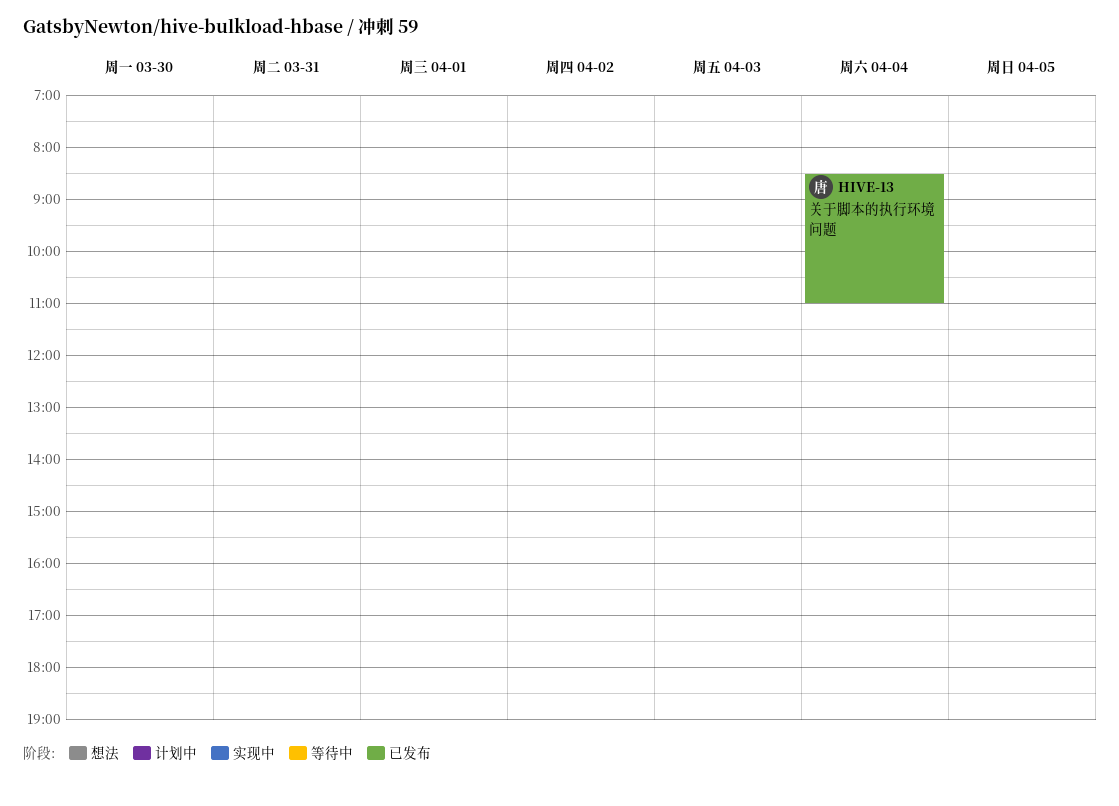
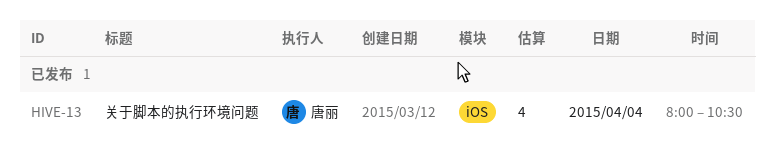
HIVE-13, begins: 08:30 -> 08:00
HIVE-13, ends: 11:00 -> 10:30

